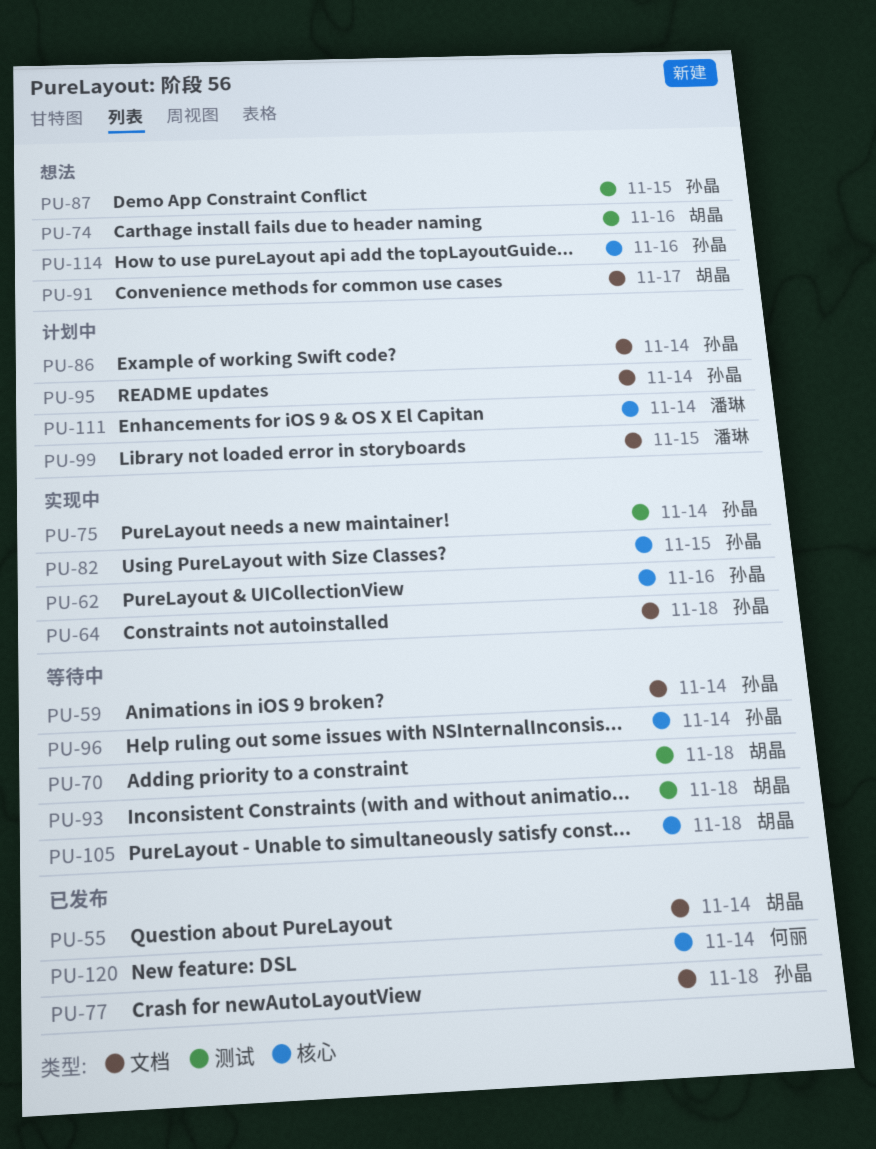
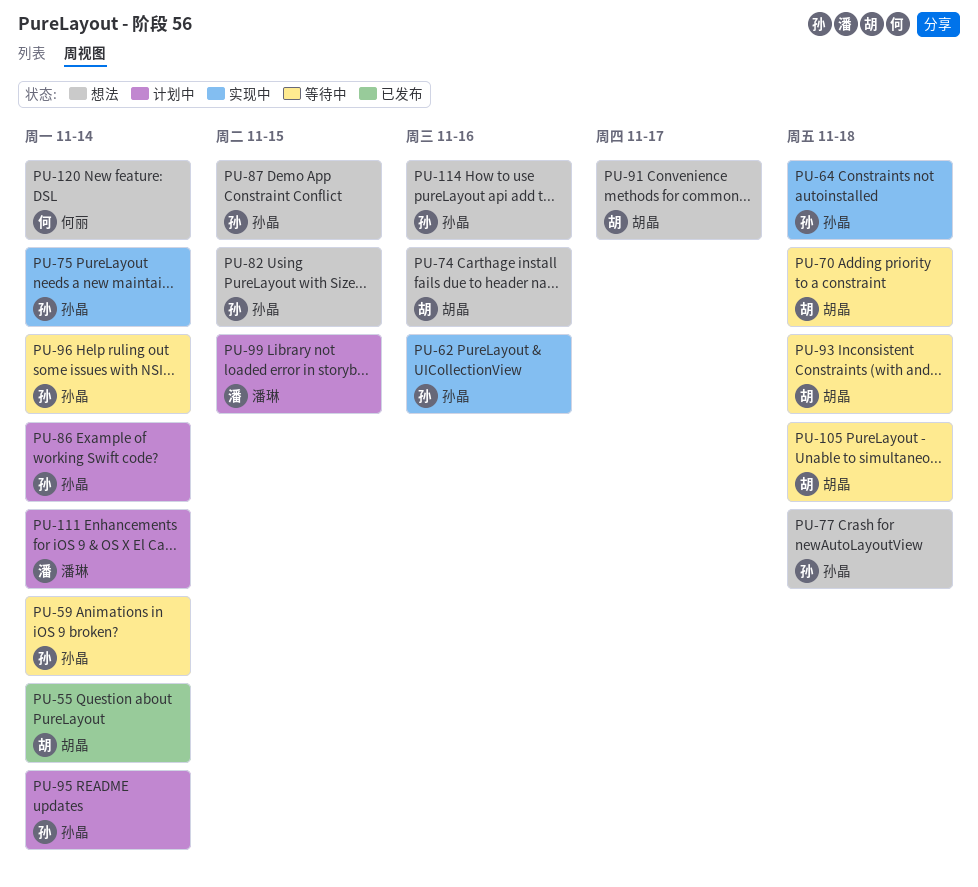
PU-77, status: 已发布 -> 想法
PU-82, status: 实现中 -> 想法
PU-120, status: 已发布 -> 想法

